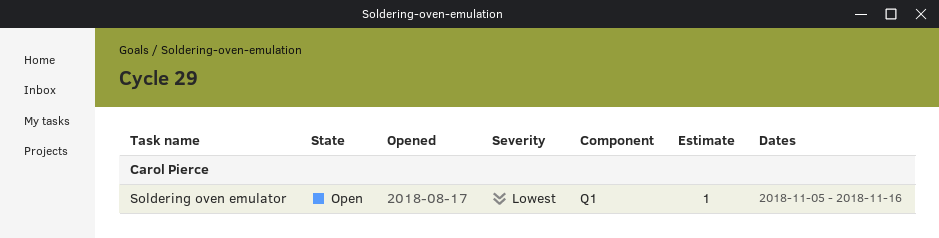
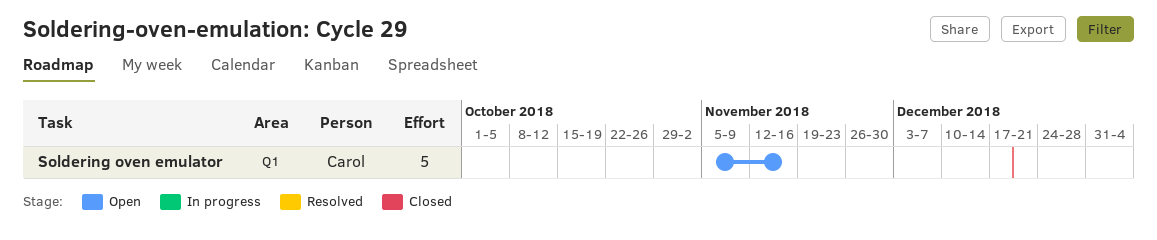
Soldering oven emulator, estimate: 1 -> 5

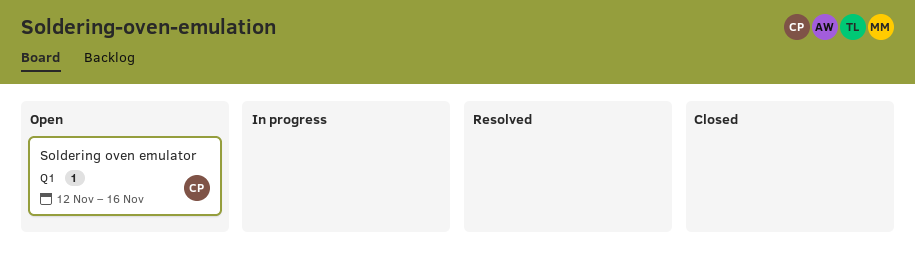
Soldering oven emulator, estimate: 5 -> 1
Soldering oven emulator, start: Nov 5 -> Nov 12

